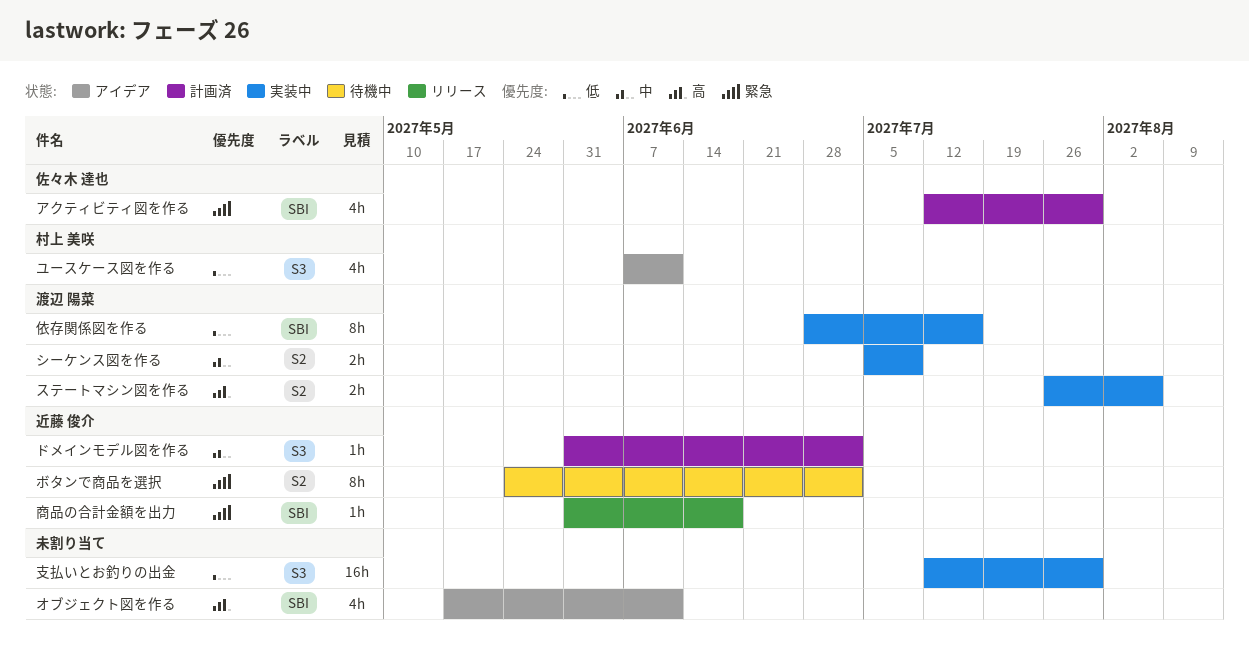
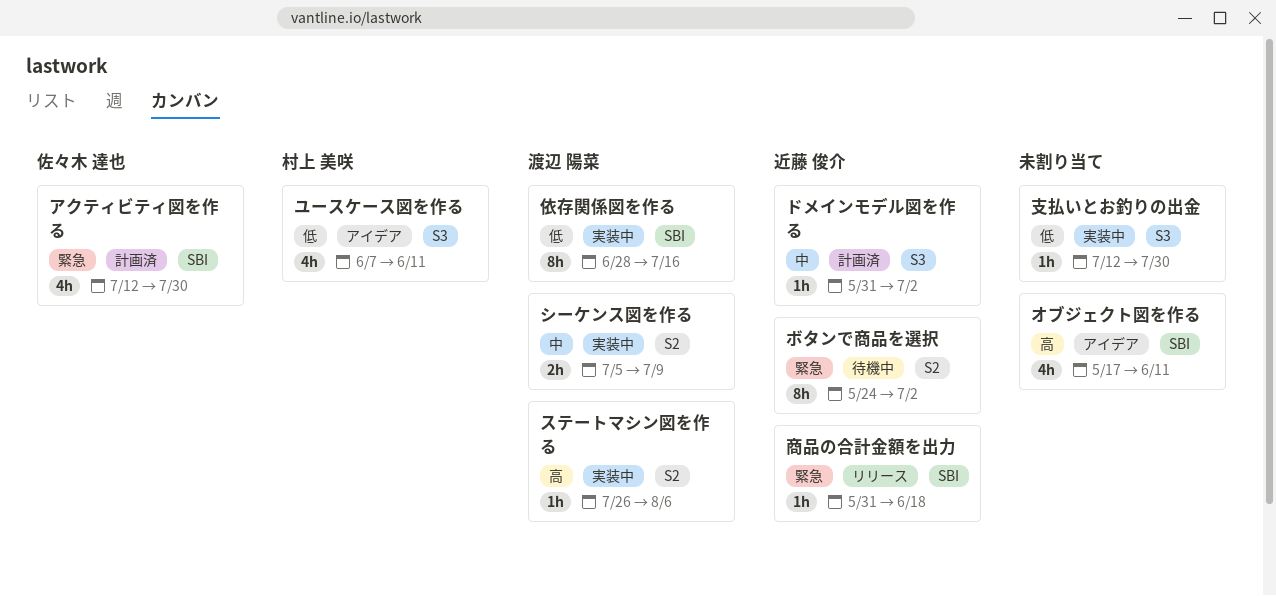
ステートマシン図を作る, estimate: 2h -> 1h
支払いとお釣りの出金, estimate: 16h -> 1h

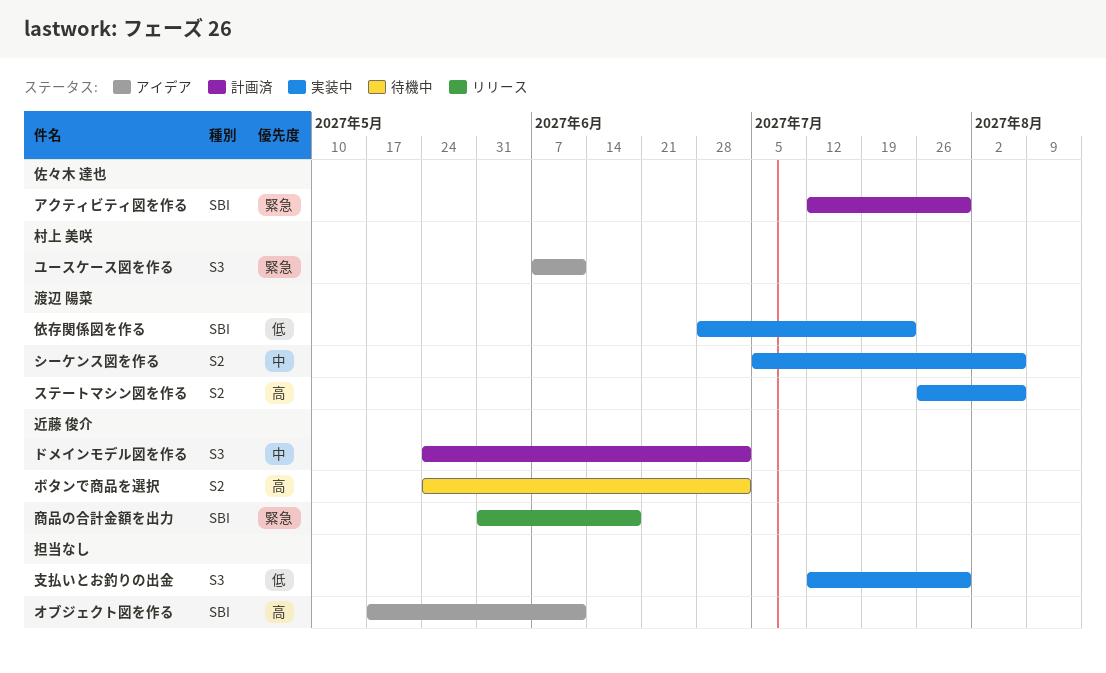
シーケンス図を作る, due: Jul 9 -> Aug 6
ドメインモデル図を作る, start: May 31 -> May 24
ボタンで商品を選択, priority: 緊急 -> 高
ユースケース図を作る, priority: 低 -> 緊急
依存関係図を作る, due: Jul 16 -> Jul 23

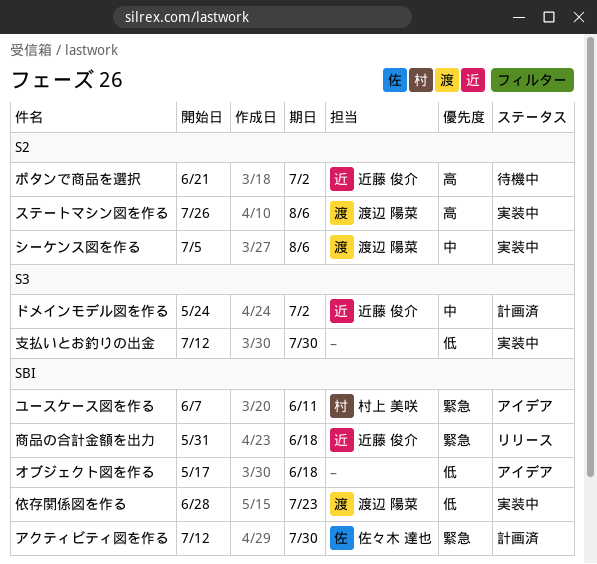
オブジェクト図を作る, priority: 高 -> 低
オブジェクト図を作る, due: Jun 11 -> Jun 18
ボタンで商品を選択, start: May 24 -> Jun 21
ユースケース図を作る, label: S3 -> SBI

